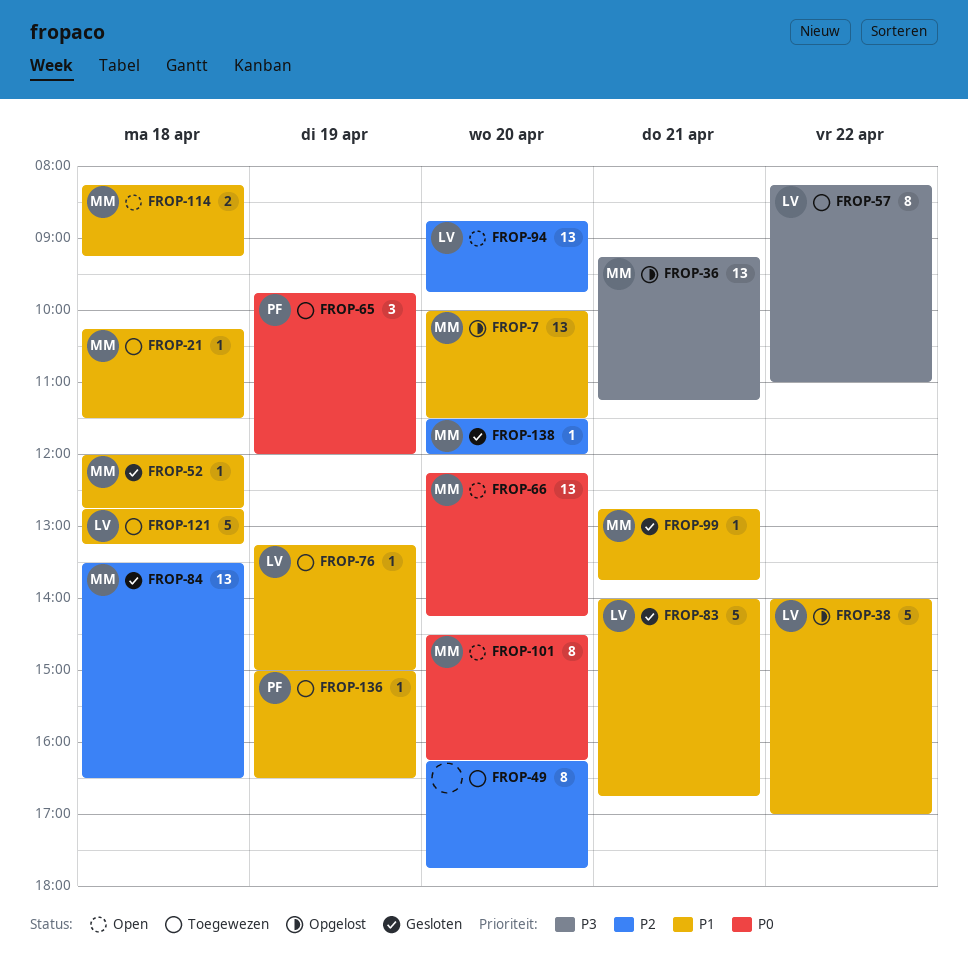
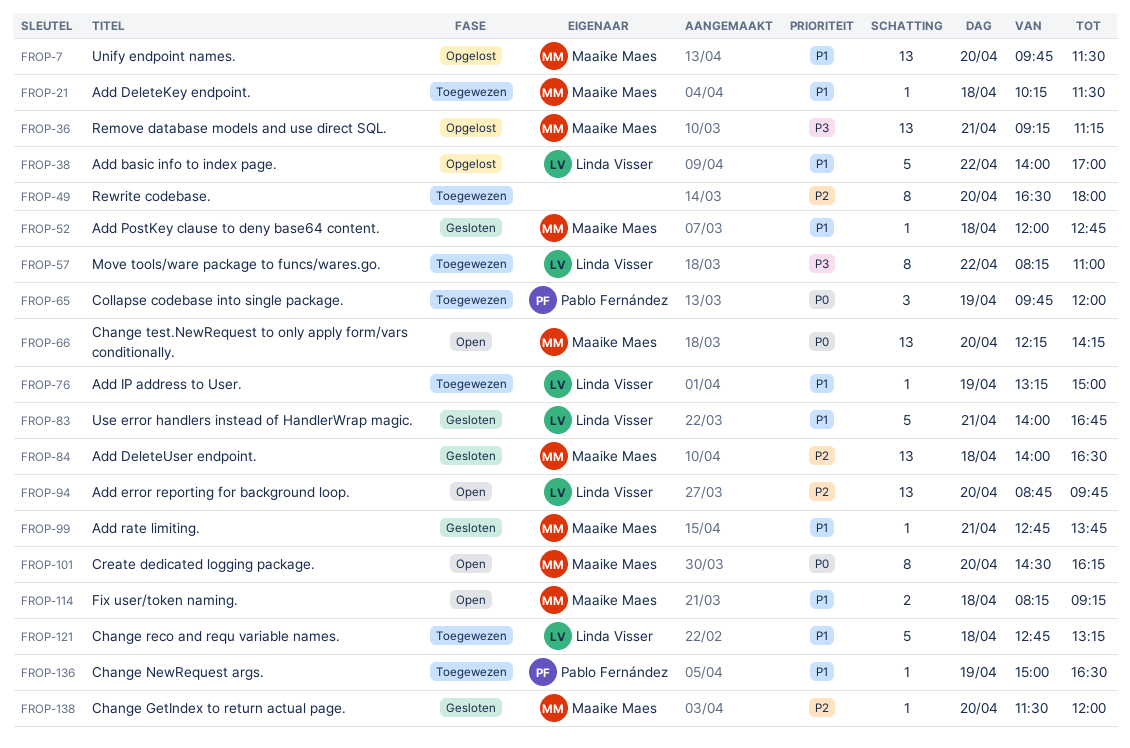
FROP-7, begins: 10:00 -> 09:45
FROP-49, begins: 16:15 -> 16:30
FROP-49, ends: 17:45 -> 18:00
FROP-84, begins: 13:30 -> 14:00

